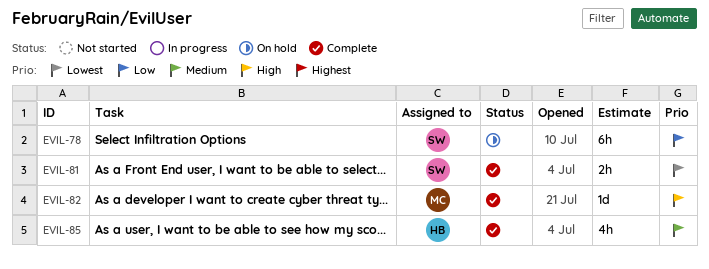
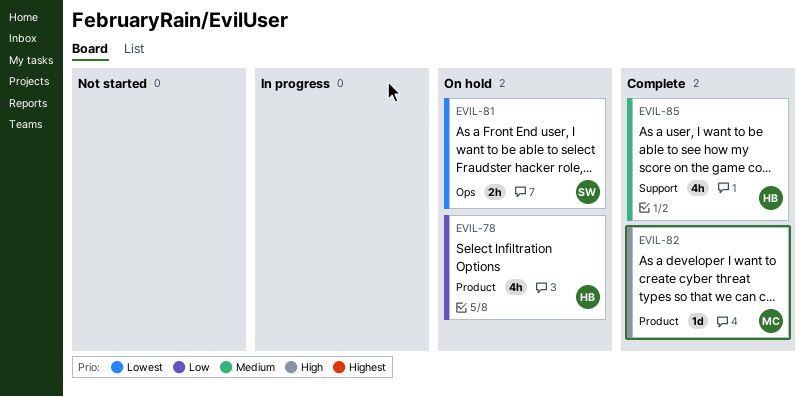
EVIL-78, owner: SW -> HB
EVIL-78, estimate: 6h -> 4h
EVIL-81, status: Complete -> On hold

